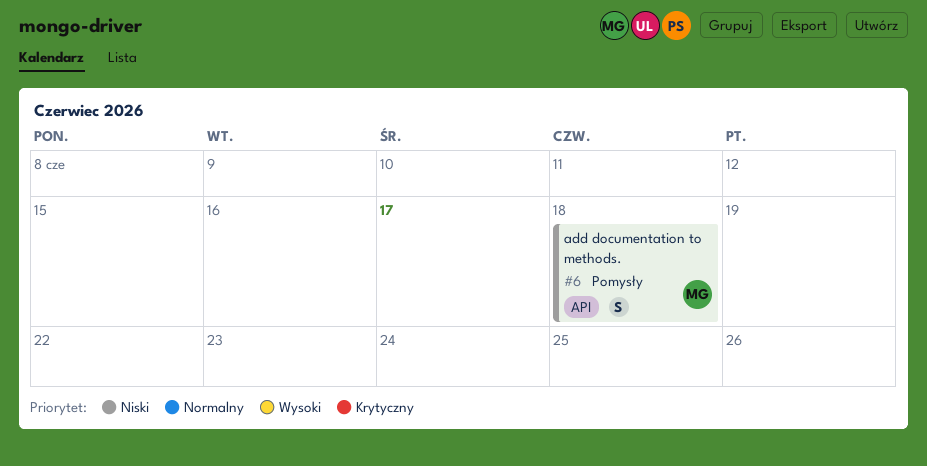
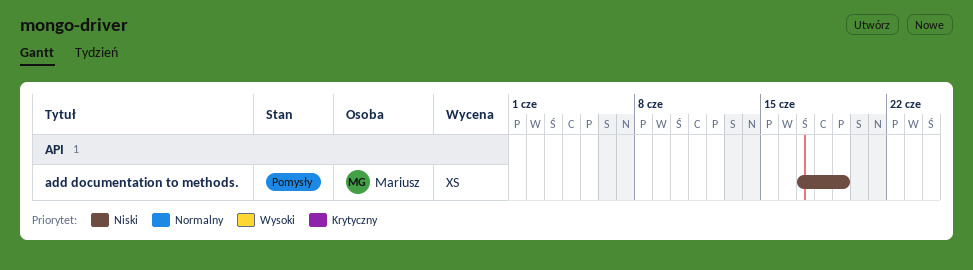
add documentation to methods., estimate: S -> XS
add documentation to methods., due: Jun 18 -> Jun 19

